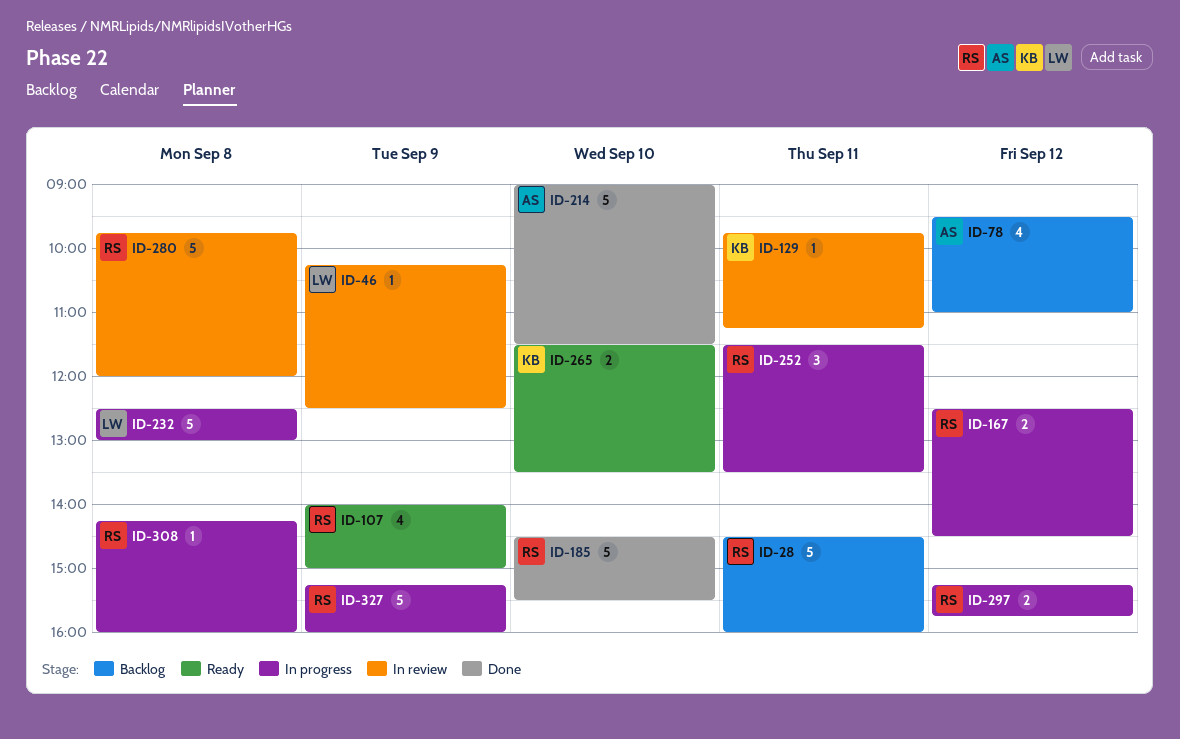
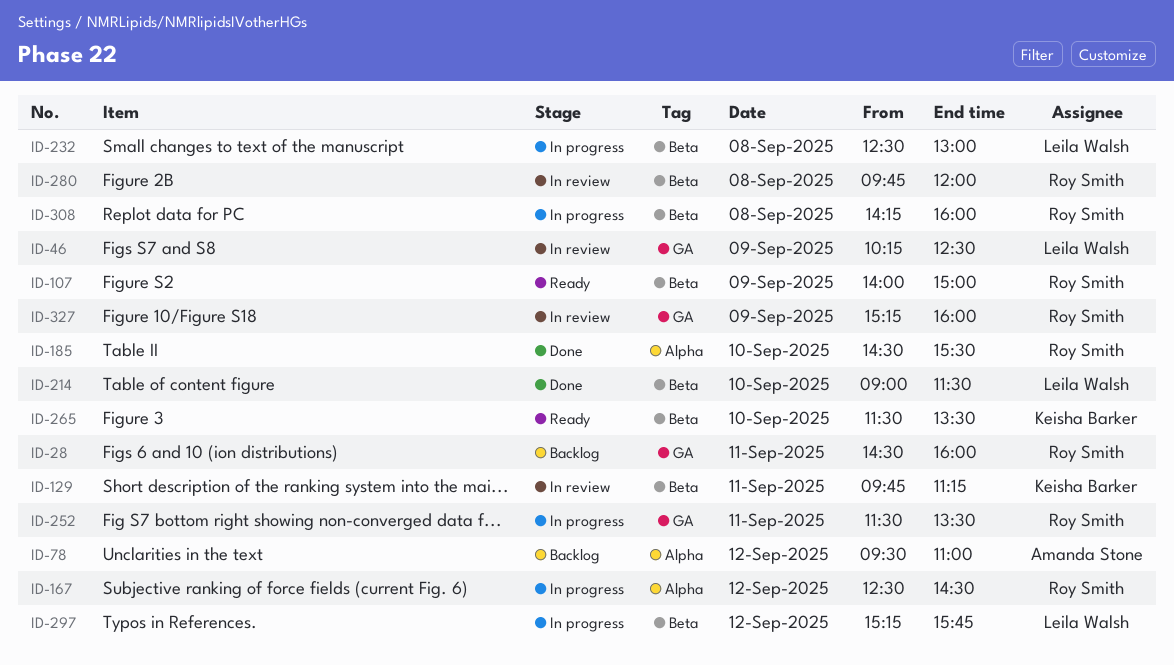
ID-214, owner: Amanda Stone -> Leila Walsh
ID-297, owner: Roy Smith -> Leila Walsh
ID-327, status: In progress -> In review

